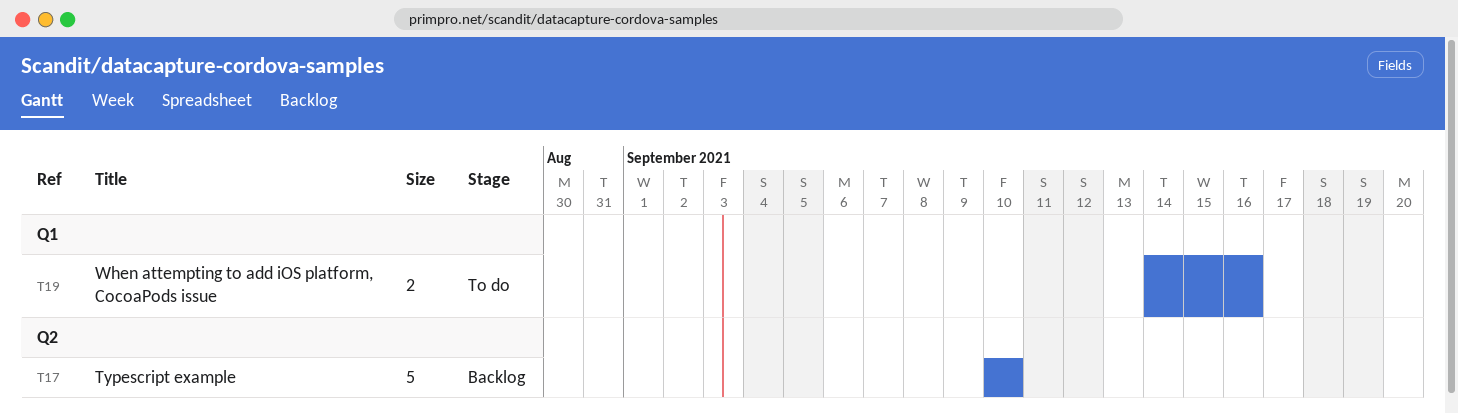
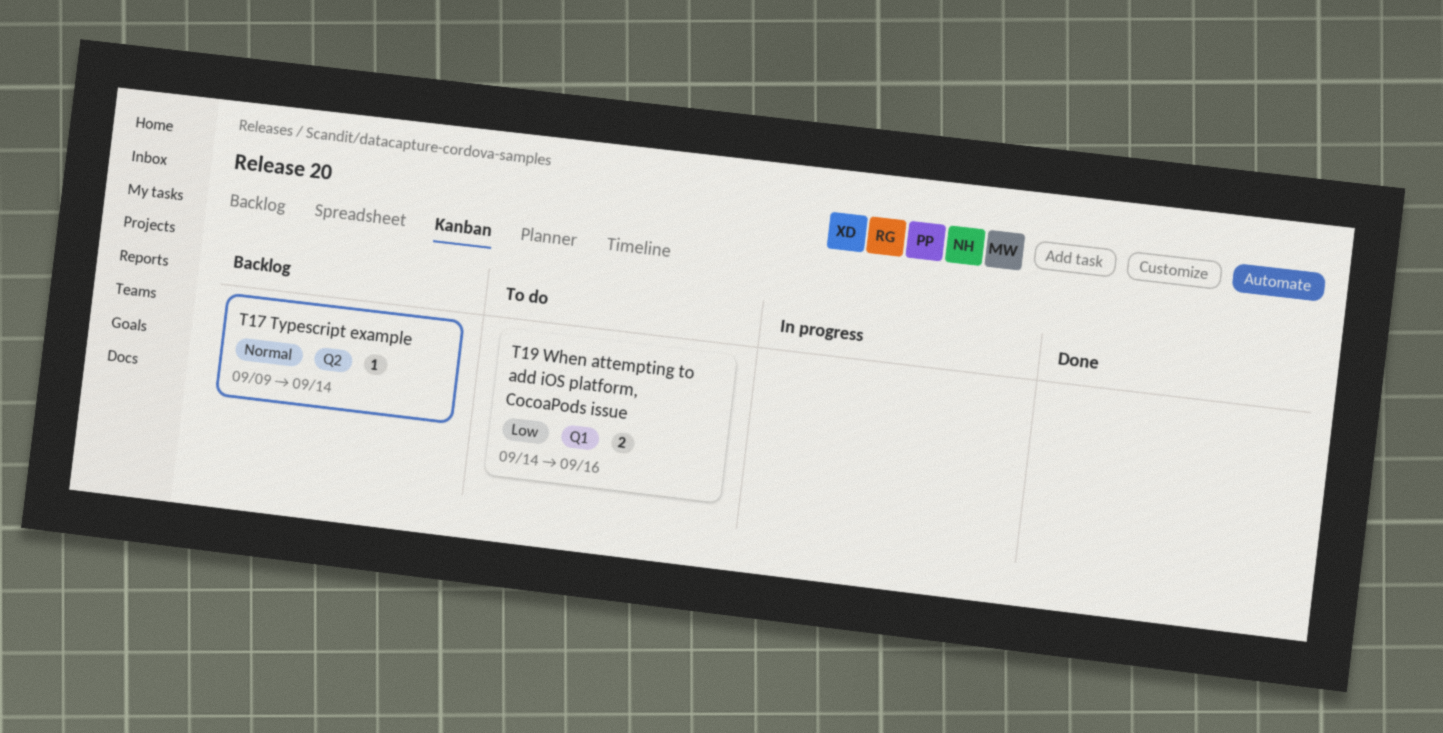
T17, estimate: 5 -> 1
T17, start: Sep 10 -> Sep 9
T17, due: Sep 10 -> Sep 14

